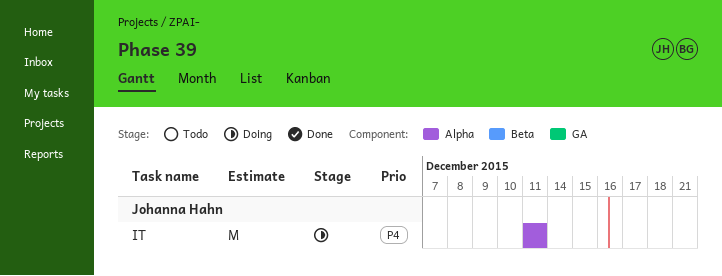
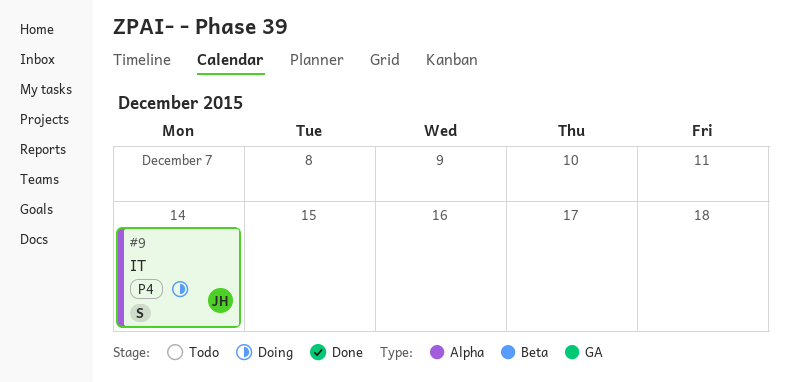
IT, estimate: M -> S
IT, due: Dec 11 -> Dec 14

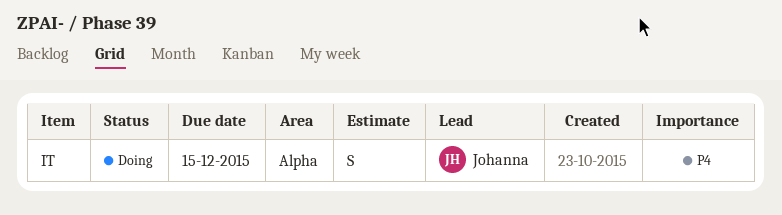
IT, due: Dec 14 -> Dec 15

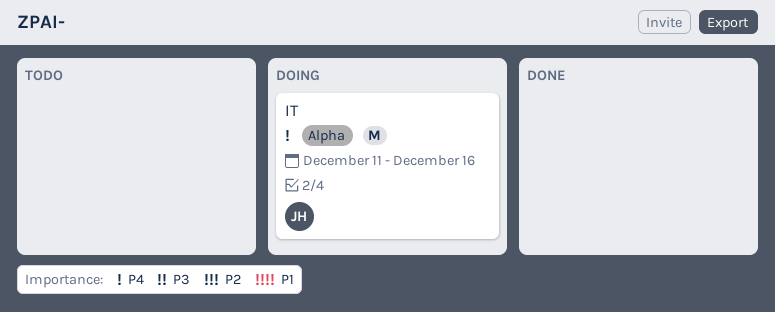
IT, estimate: S -> M
IT, due: Dec 15 -> Dec 16

